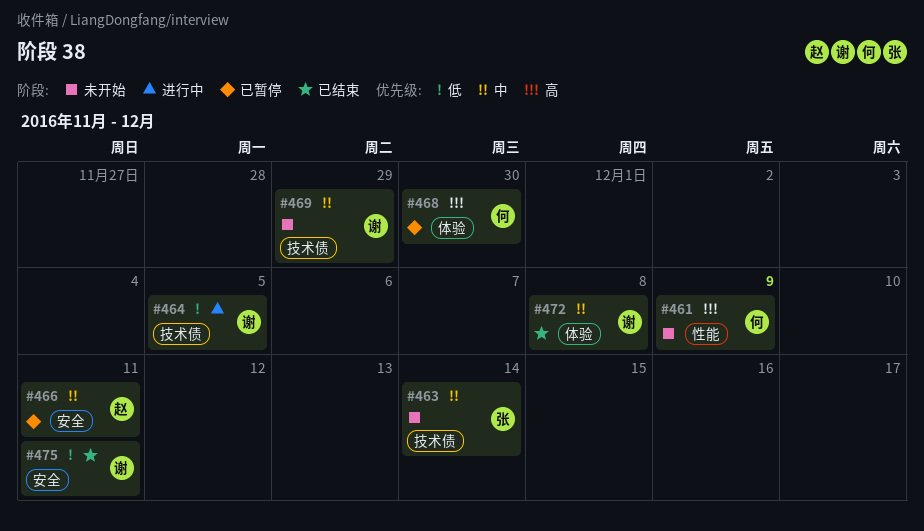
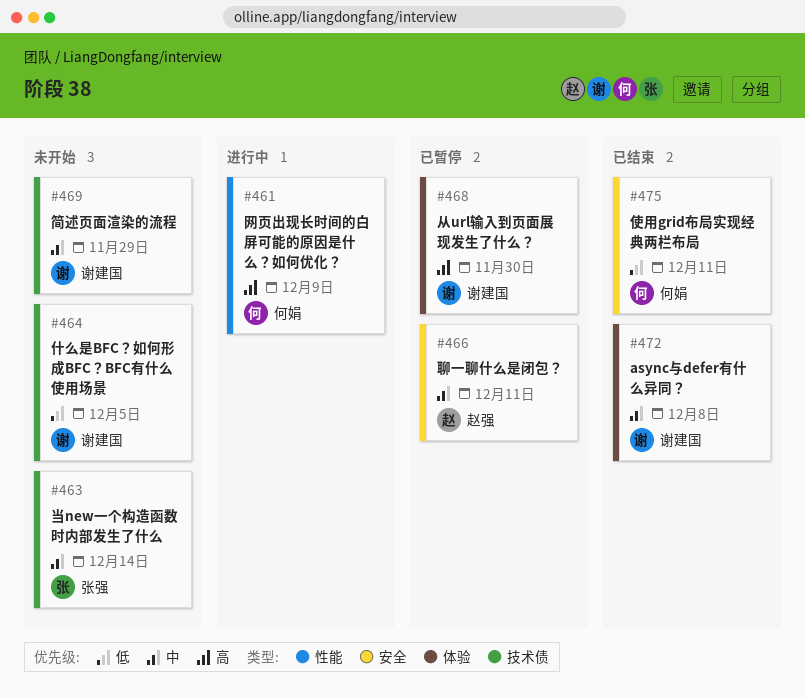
#461, status: 未开始 -> 进行中
#464, status: 进行中 -> 未开始
#468, owner: 何娟 -> 谢建国
#475, owner: 谢建国 -> 何娟

